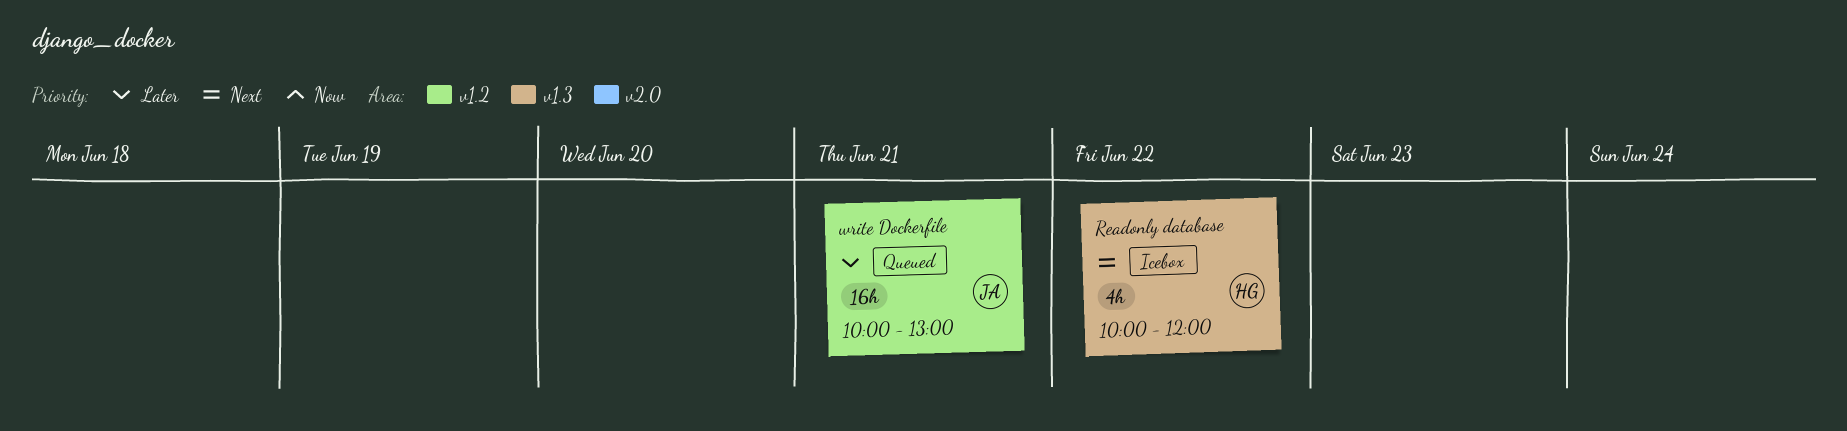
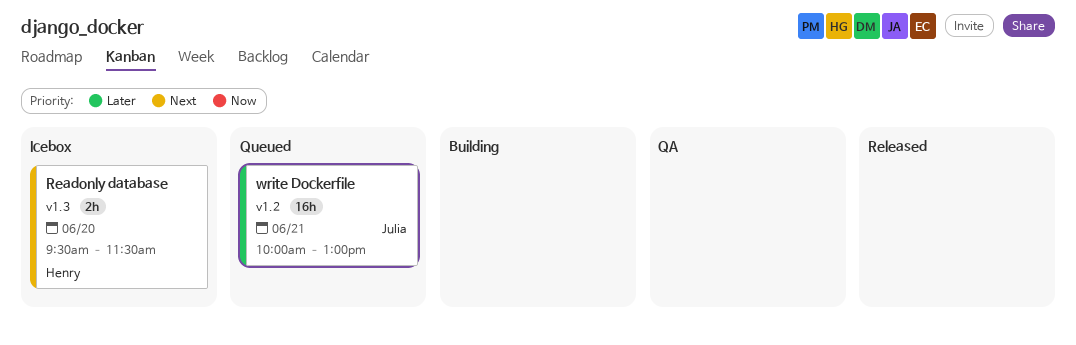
Readonly database, estimate: 4h -> 2h
Readonly database, day: Jun 22 -> Jun 20
Readonly database, begins: 10:00 -> 09:30
Readonly database, ends: 12:00 -> 11:30

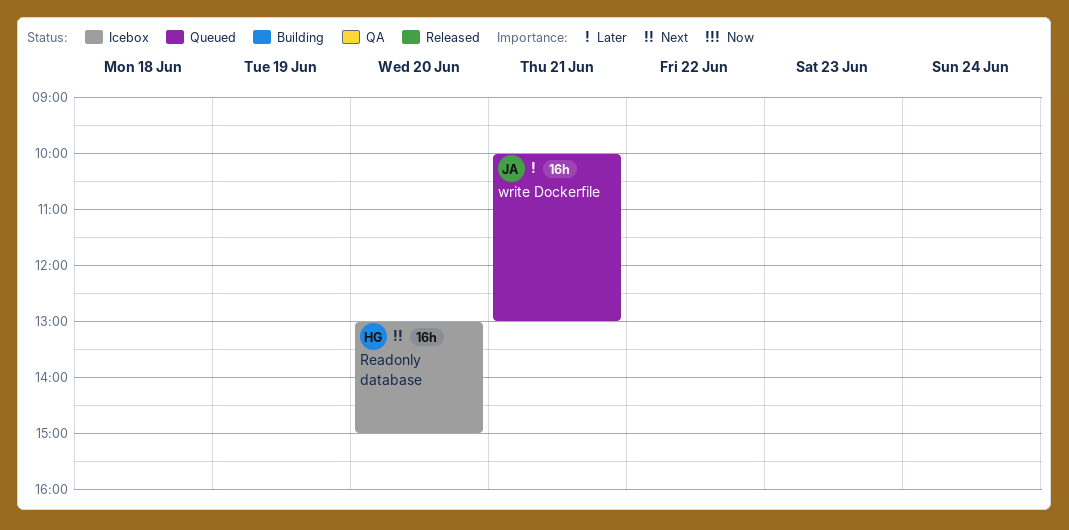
Readonly database, estimate: 2h -> 16h
Readonly database, begins: 09:30 -> 13:00
Readonly database, ends: 11:30 -> 15:00

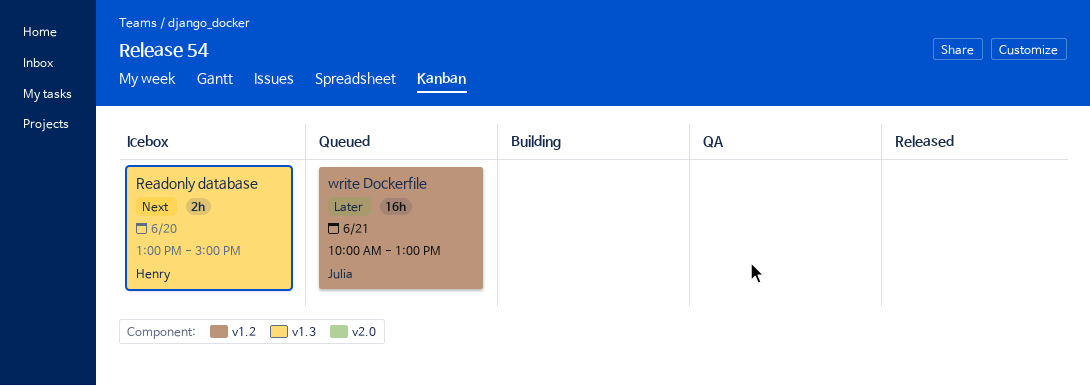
Readonly database, estimate: 16h -> 2h

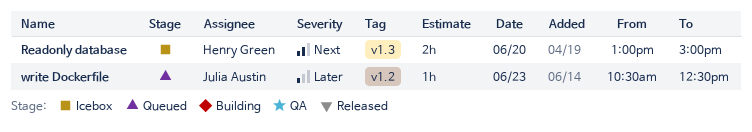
write Dockerfile, estimate: 16h -> 1h
write Dockerfile, day: Jun 21 -> Jun 23
write Dockerfile, begins: 10:00 -> 10:30
write Dockerfile, ends: 13:00 -> 12:30

